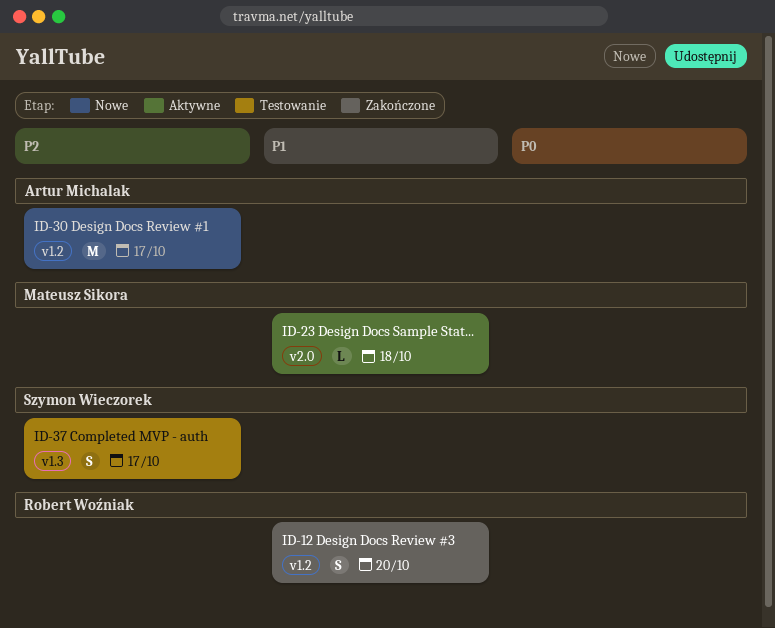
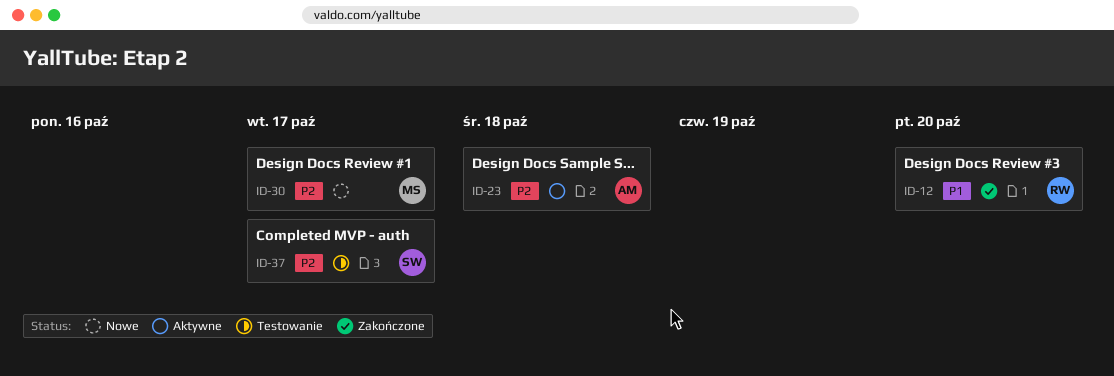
ID-23, owner: Mateusz Sikora -> Artur Michalak
ID-23, priority: P1 -> P2
ID-30, owner: Artur Michalak -> Mateusz Sikora

